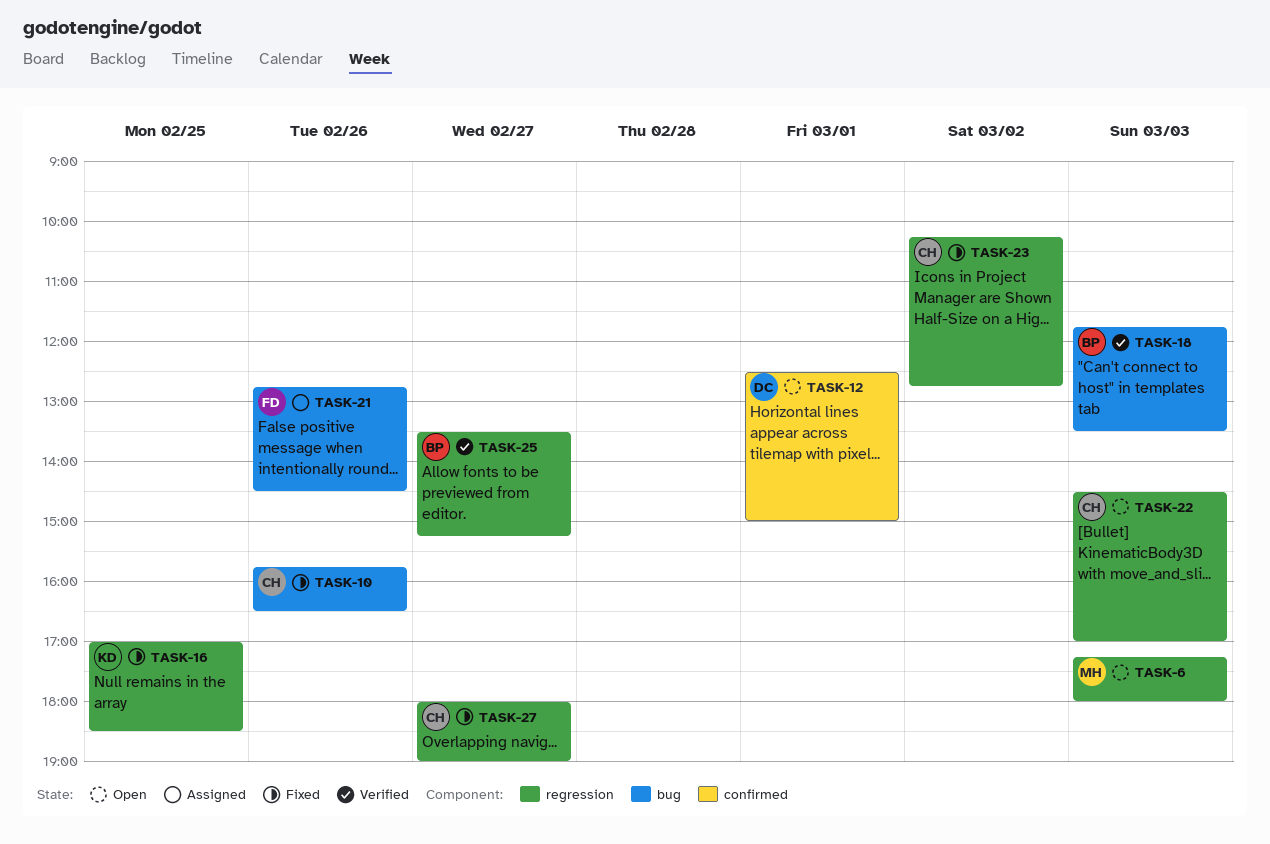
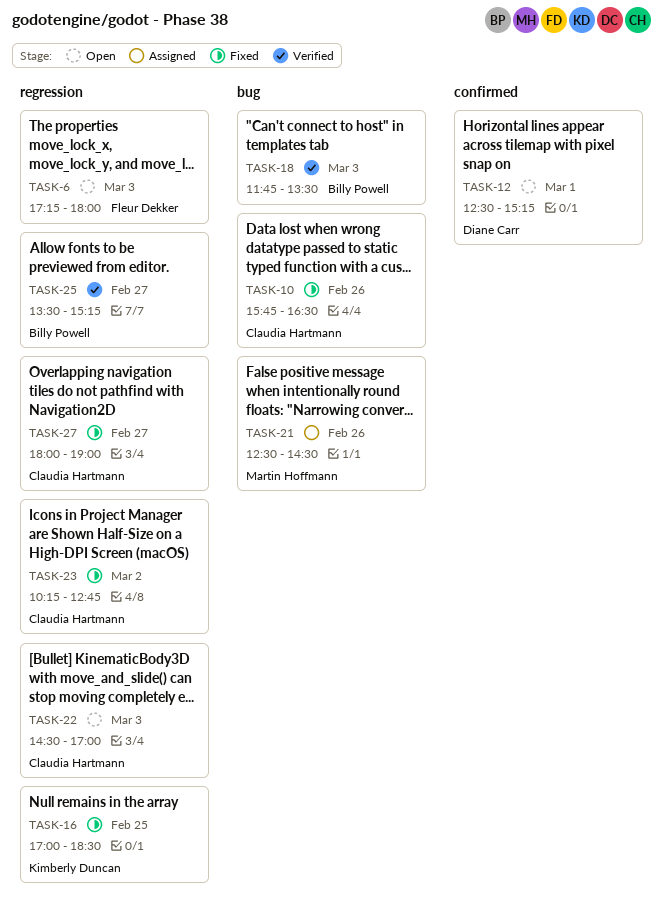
TASK-6, owner: Martin Hoffmann -> Fleur Dekker
TASK-12, ends: 15:00 -> 15:15
TASK-21, owner: Fleur Dekker -> Martin Hoffmann
TASK-21, begins: 12:45 -> 12:30

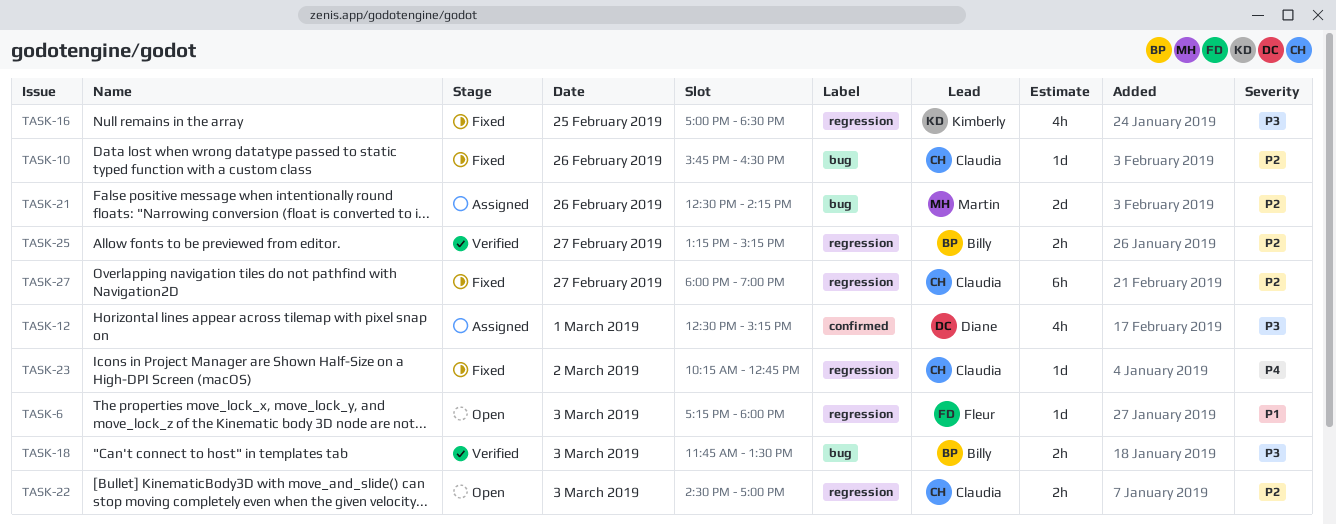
TASK-12, status: Open -> Assigned
TASK-21, ends: 14:30 -> 14:15
TASK-25, begins: 13:30 -> 13:15

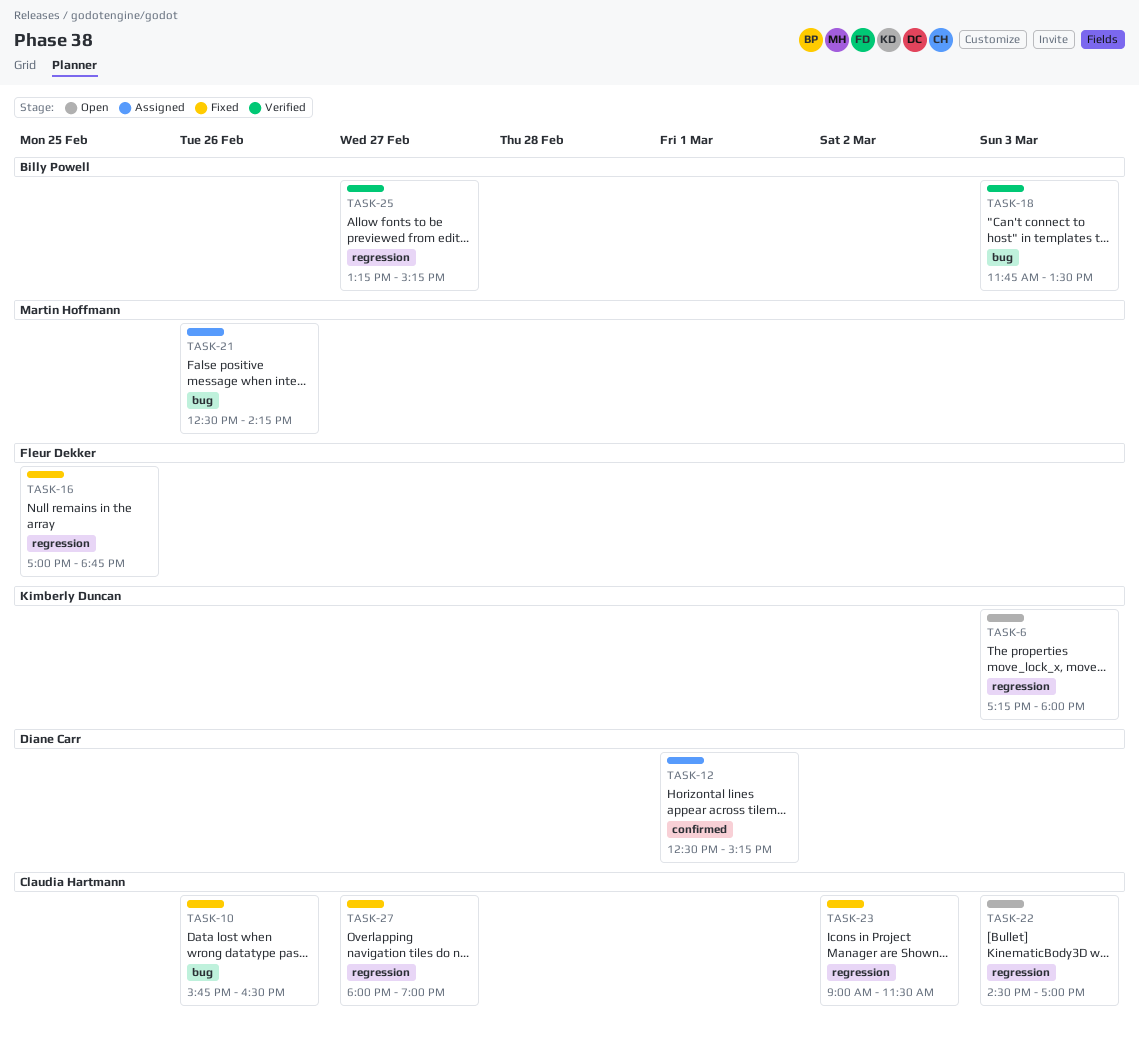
TASK-6, owner: Fleur Dekker -> Kimberly Duncan
TASK-16, owner: Kimberly Duncan -> Fleur Dekker
TASK-16, ends: 18:30 -> 18:45
TASK-23, begins: 10:15 -> 09:00
TASK-23, ends: 12:45 -> 11:30

